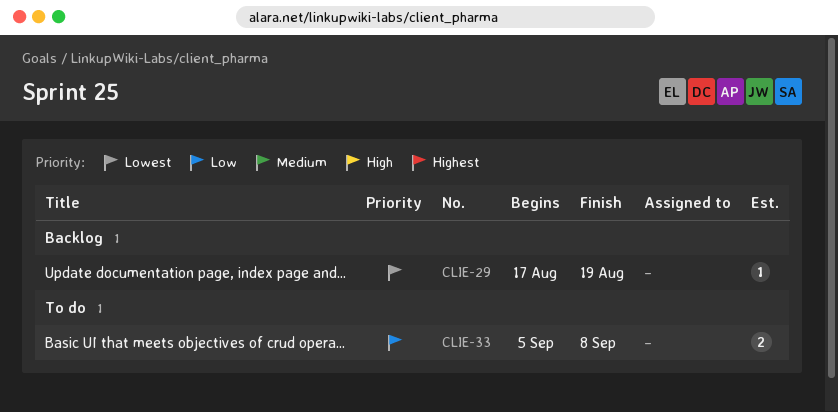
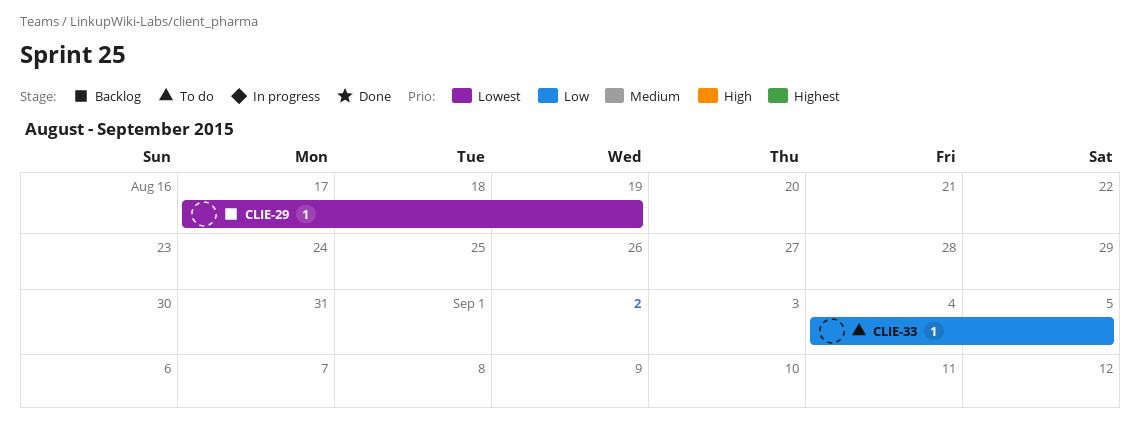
CLIE-33, estimate: 2 -> 1
CLIE-33, start: Sep 5 -> Sep 4
CLIE-33, due: Sep 8 -> Sep 5

